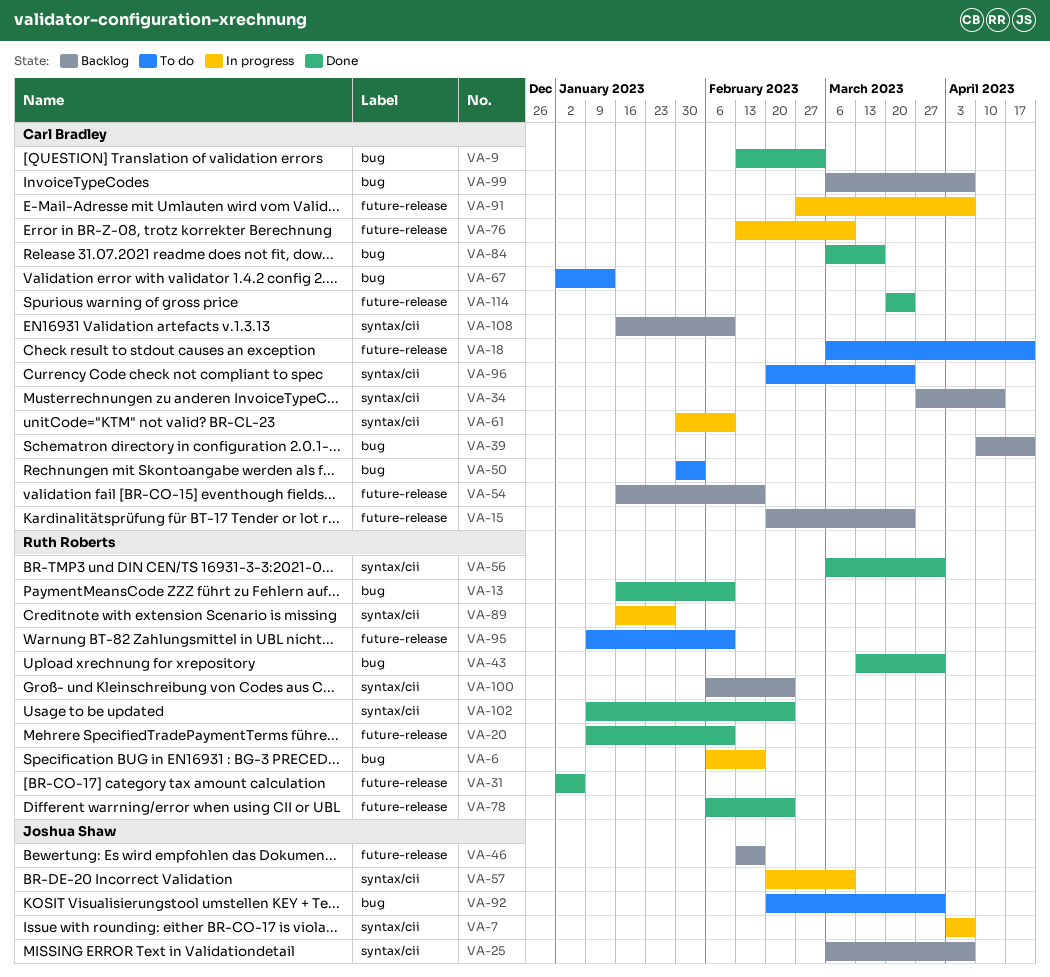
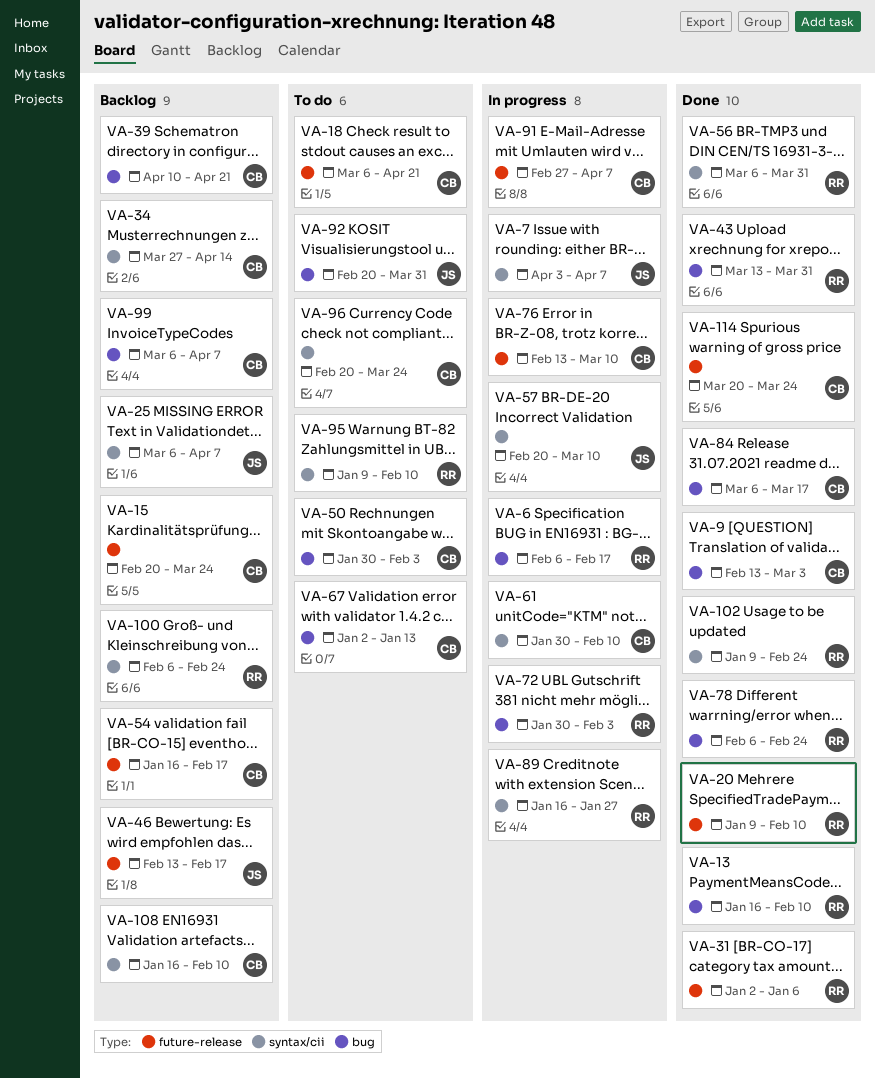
VA-72: none -> present
VA-78, label: future-release -> bug
VA-95, label: future-release -> syntax/cii

